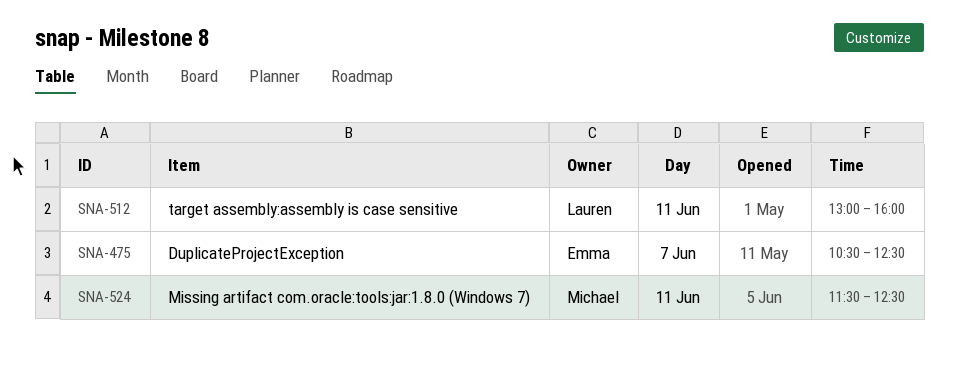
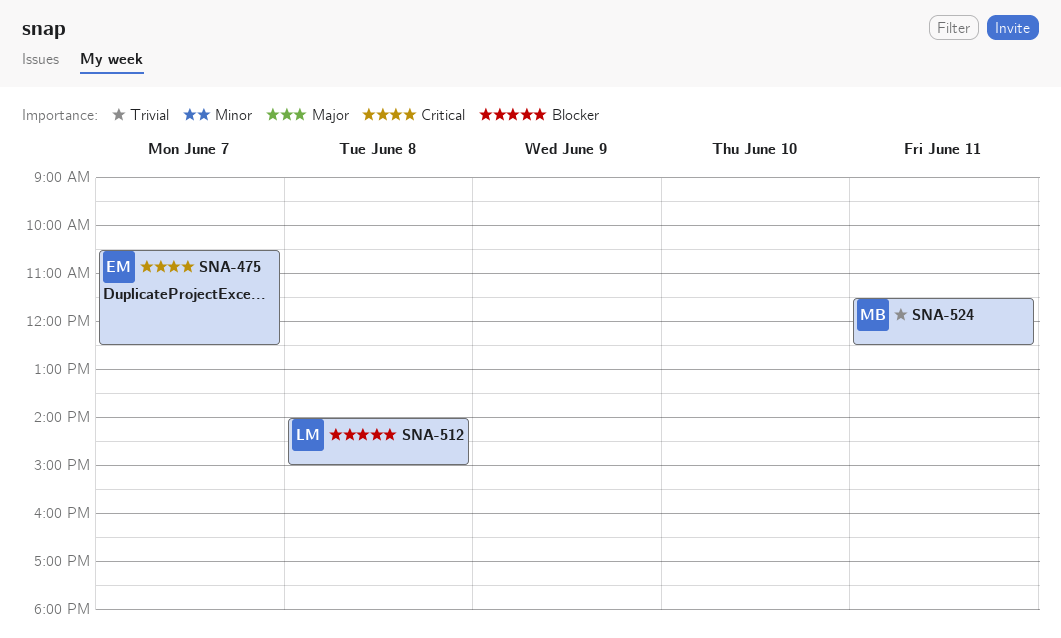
SNA-512, day: Jun 11 -> Jun 8
SNA-512, begins: 13:00 -> 14:00
SNA-512, ends: 16:00 -> 15:00

